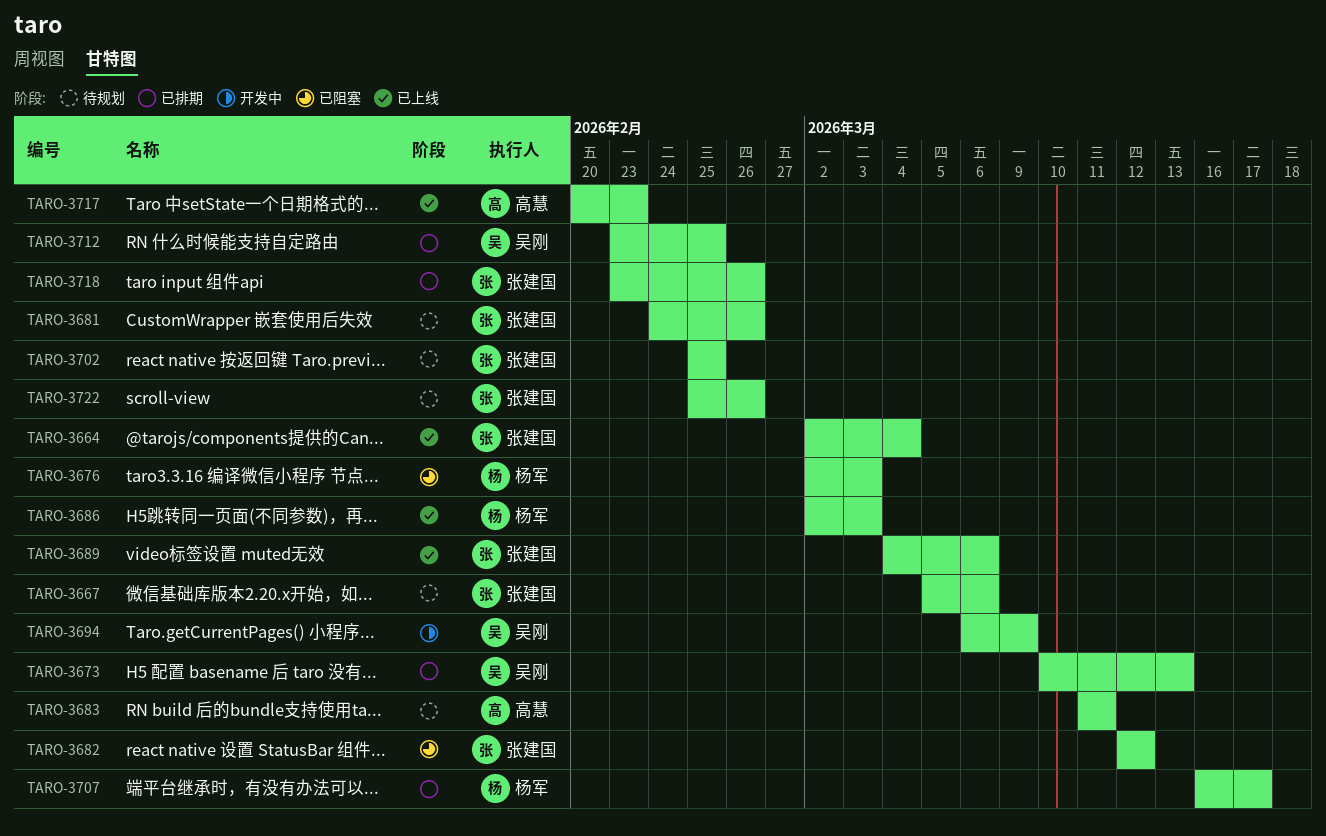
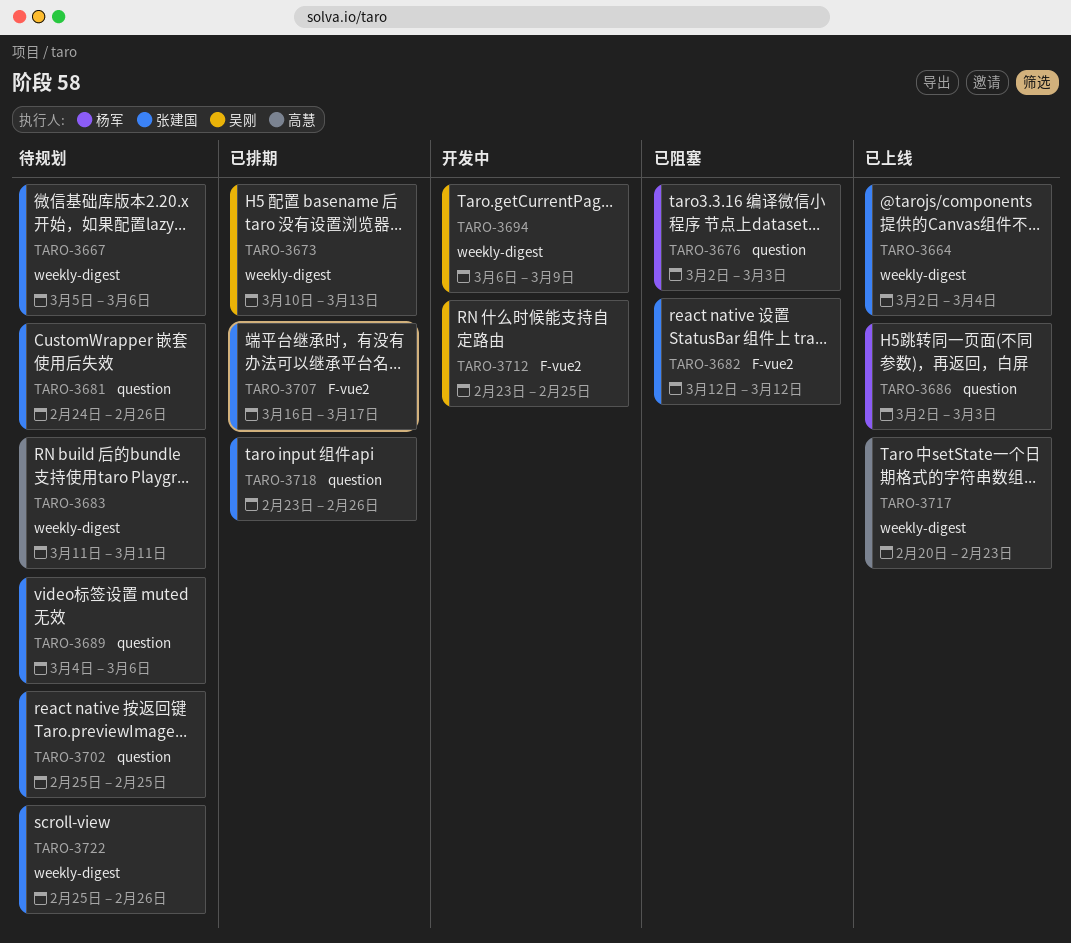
TARO-3689, status: 已上线 -> 待规划
TARO-3707, owner: 杨军 -> 张建国
TARO-3712, status: 已排期 -> 开发中

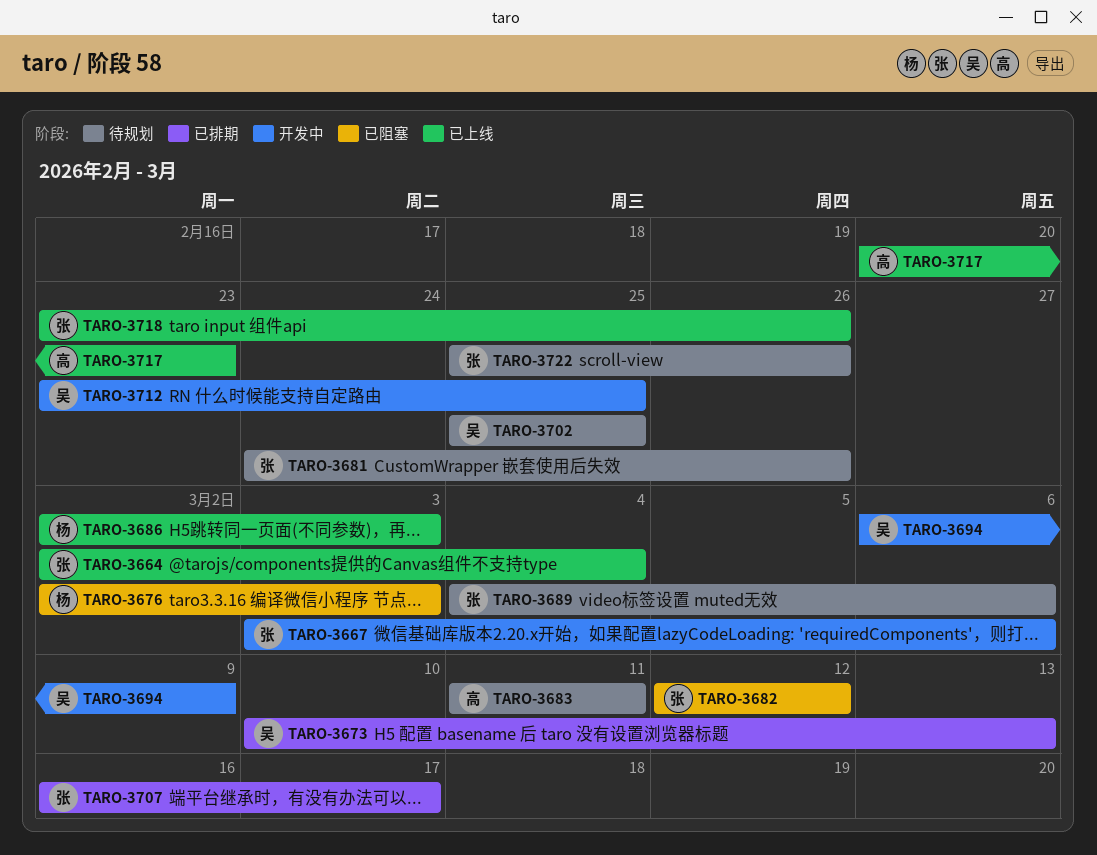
TARO-3667, status: 待规划 -> 开发中
TARO-3667, start: Mar 5 -> Mar 3
TARO-3702, owner: 张建国 -> 吴刚
TARO-3718, status: 已排期 -> 已上线

